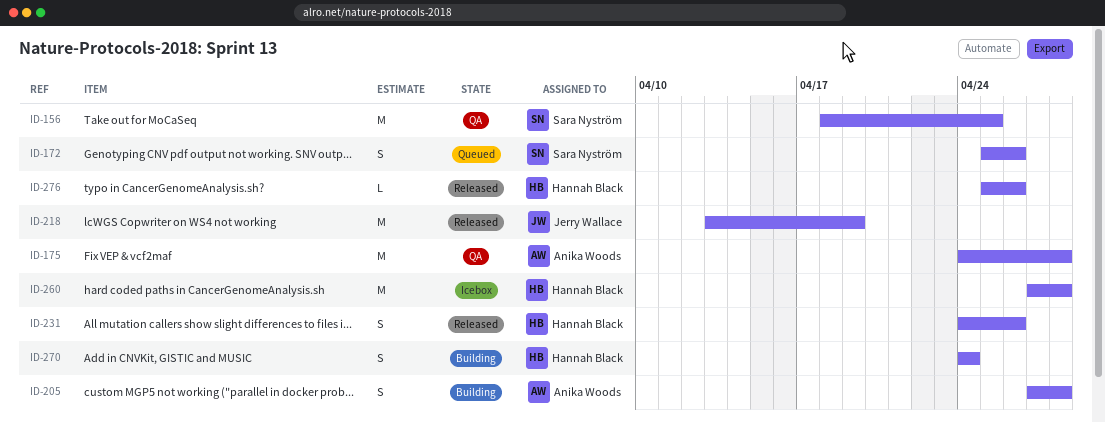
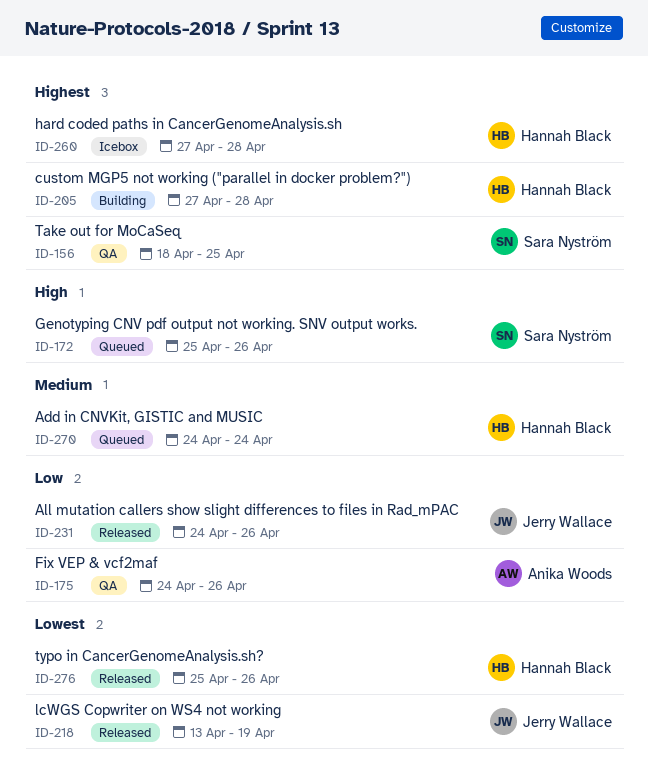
ID-175, due: Apr 28 -> Apr 26
ID-205, owner: Anika Woods -> Hannah Black
ID-231, owner: Hannah Black -> Jerry Wallace
ID-270, status: Building -> Queued

